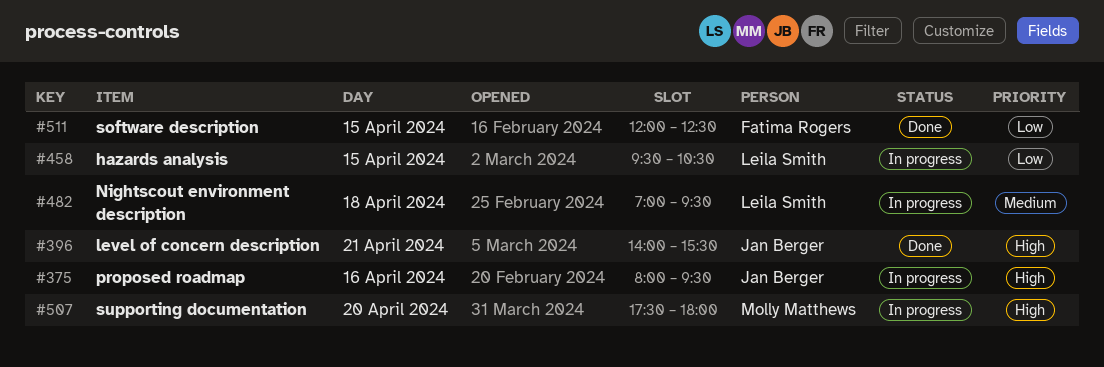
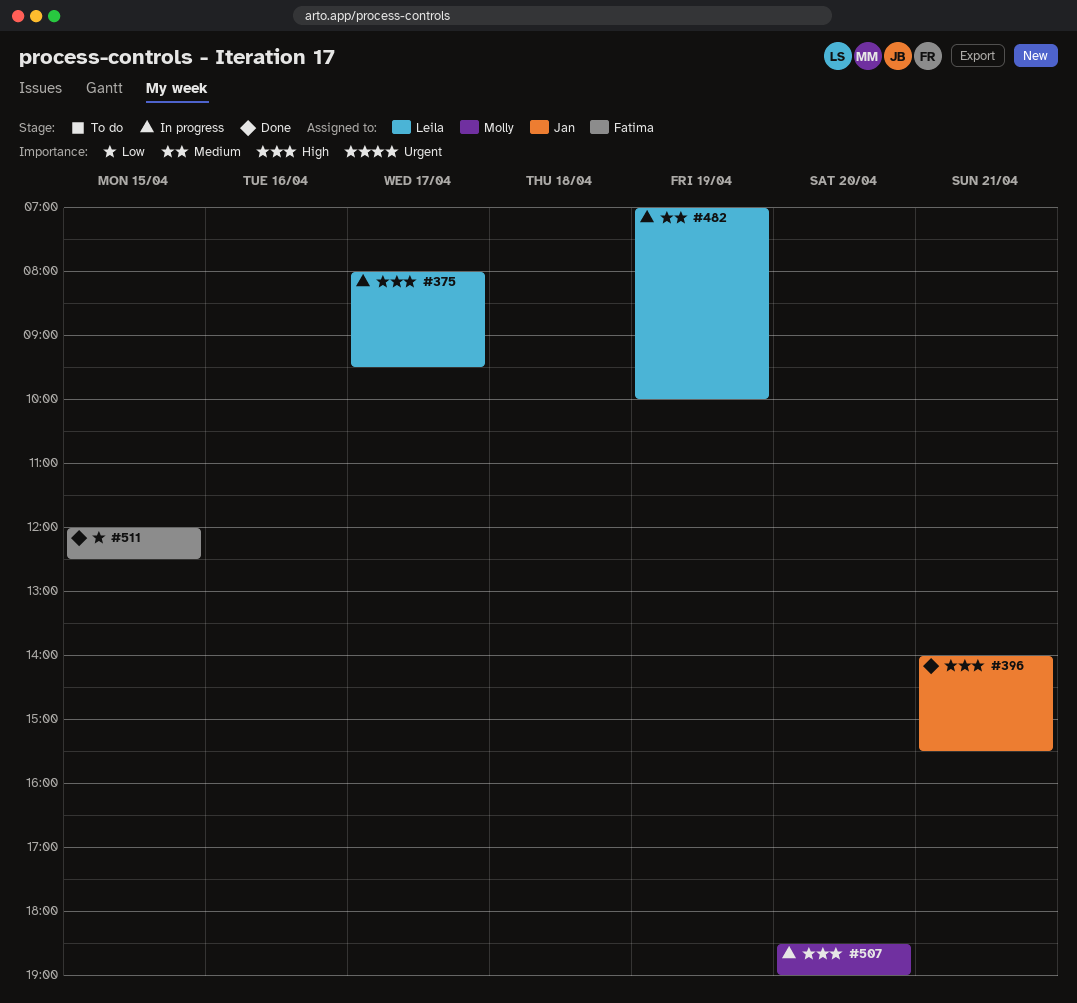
#375, owner: Jan Berger -> Leila Smith
#375, day: Apr 16 -> Apr 17
#458: present -> none
#482, day: Apr 18 -> Apr 19
#482, ends: 09:30 -> 10:00
#507, begins: 17:30 -> 18:30
#507, ends: 18:00 -> 19:00

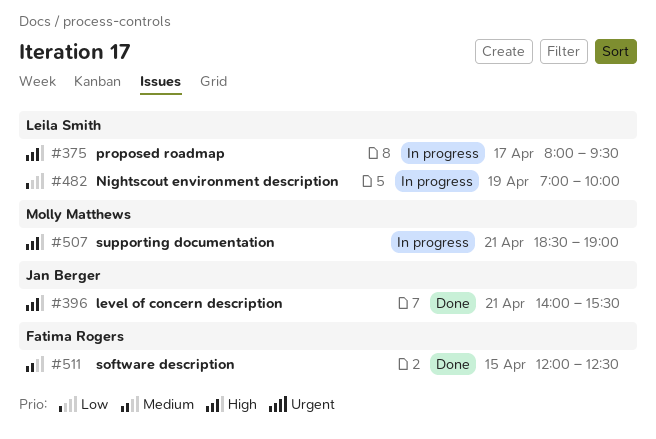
#482, priority: Medium -> Low
#507, day: Apr 20 -> Apr 21
#511, priority: Low -> Medium

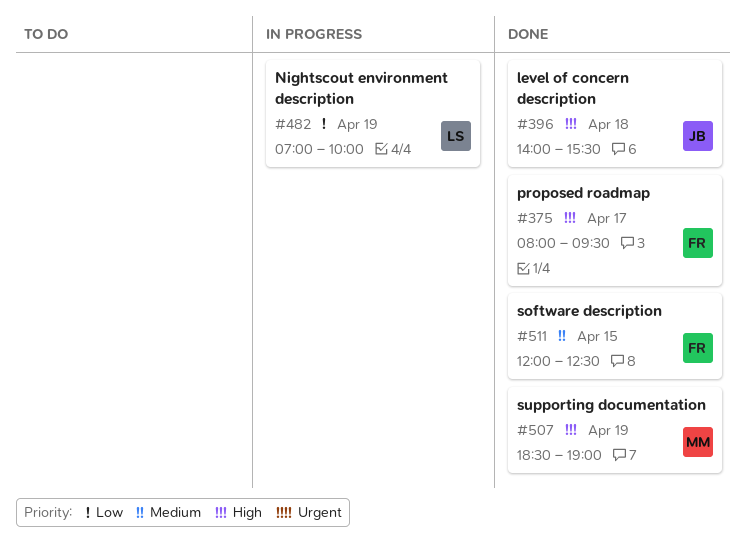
#375, status: In progress -> Done
#375, owner: Leila Smith -> Fatima Rogers
#396, day: Apr 21 -> Apr 18
#507, status: In progress -> Done
#507, day: Apr 21 -> Apr 19

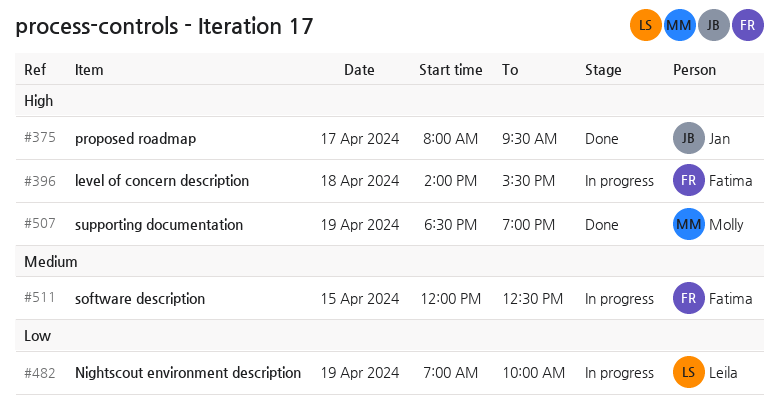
#375, owner: Fatima -> Jan
#396, status: Done -> In progress
#396, owner: Jan -> Fatima
#511, status: Done -> In progress

